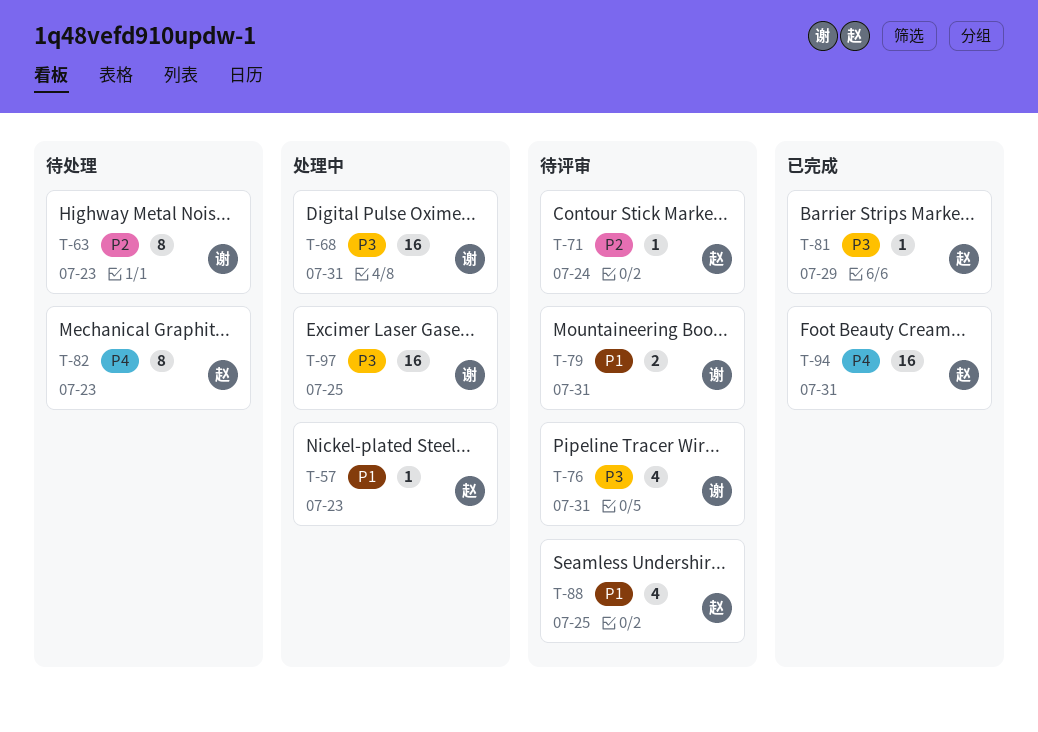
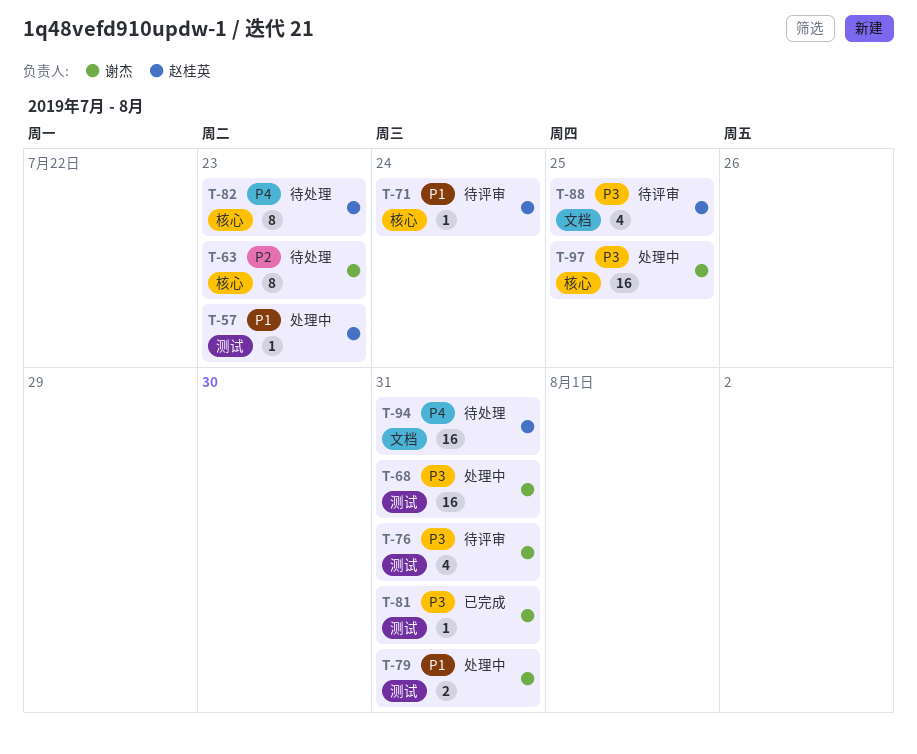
T-71, priority: P2 -> P1
T-79, status: 待评审 -> 处理中
T-81, owner: 赵桂英 -> 谢杰
T-81, due: Jul 29 -> Jul 31
T-88, priority: P1 -> P3
T-94, status: 已完成 -> 待处理

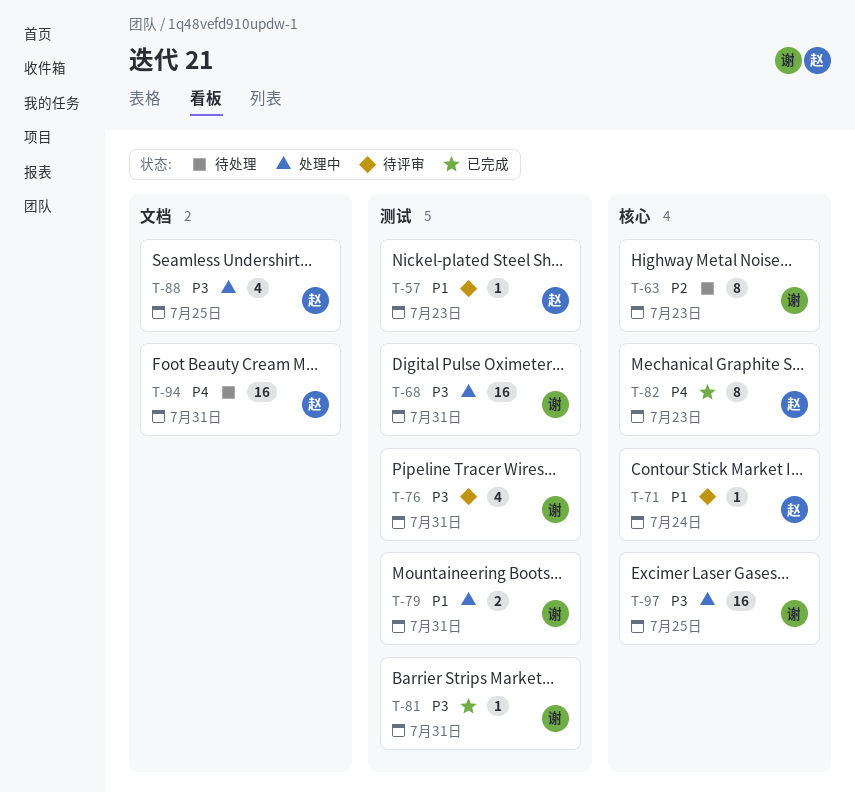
T-57, status: 处理中 -> 待评审
T-82, status: 待处理 -> 已完成
T-88, status: 待评审 -> 处理中

